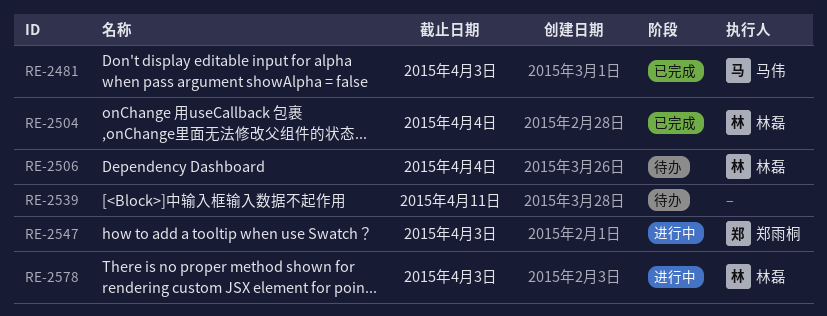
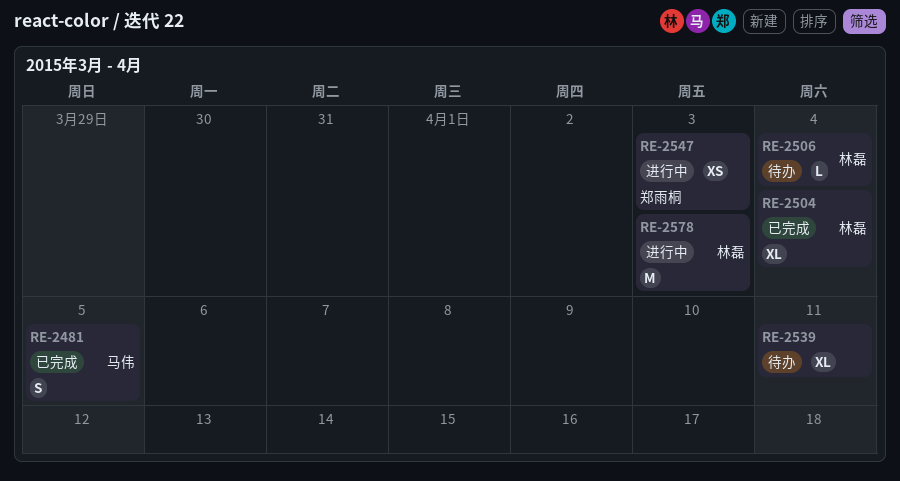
RE-2481, due: Apr 3 -> Apr 5

